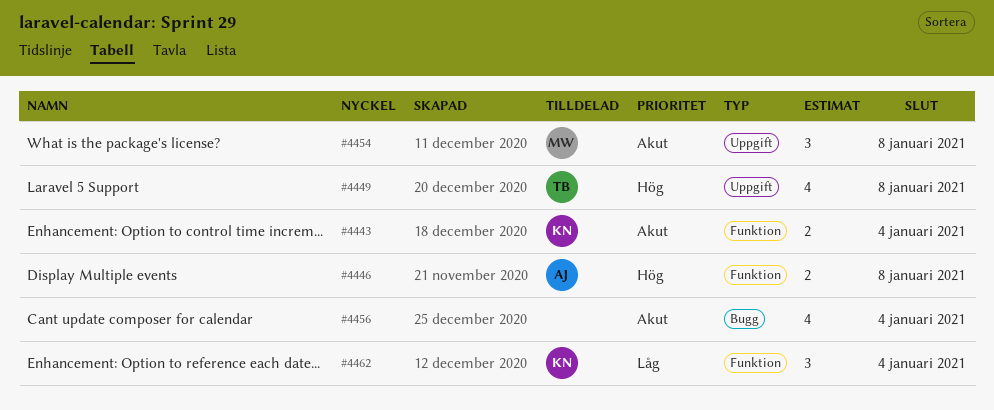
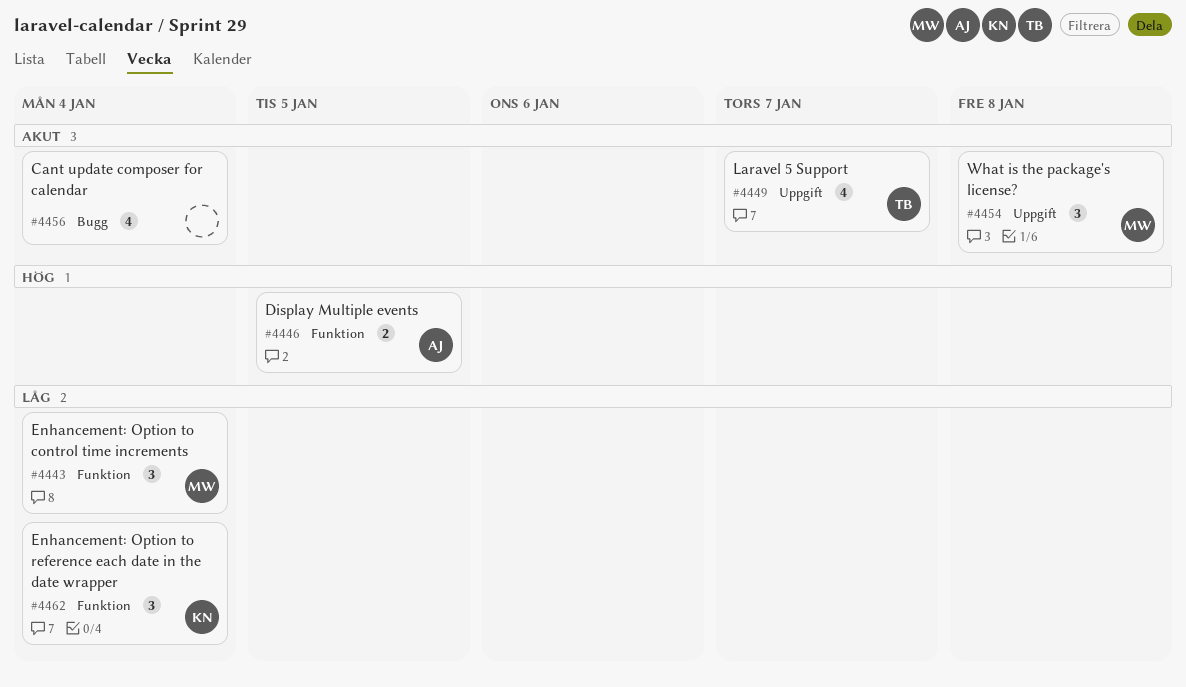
#4443, owner: KN -> MW
#4443, priority: Akut -> Låg
#4443, estimate: 2 -> 3
#4446, due: Jan 8 -> Jan 5
#4449, priority: Hög -> Akut
#4449, due: Jan 8 -> Jan 7

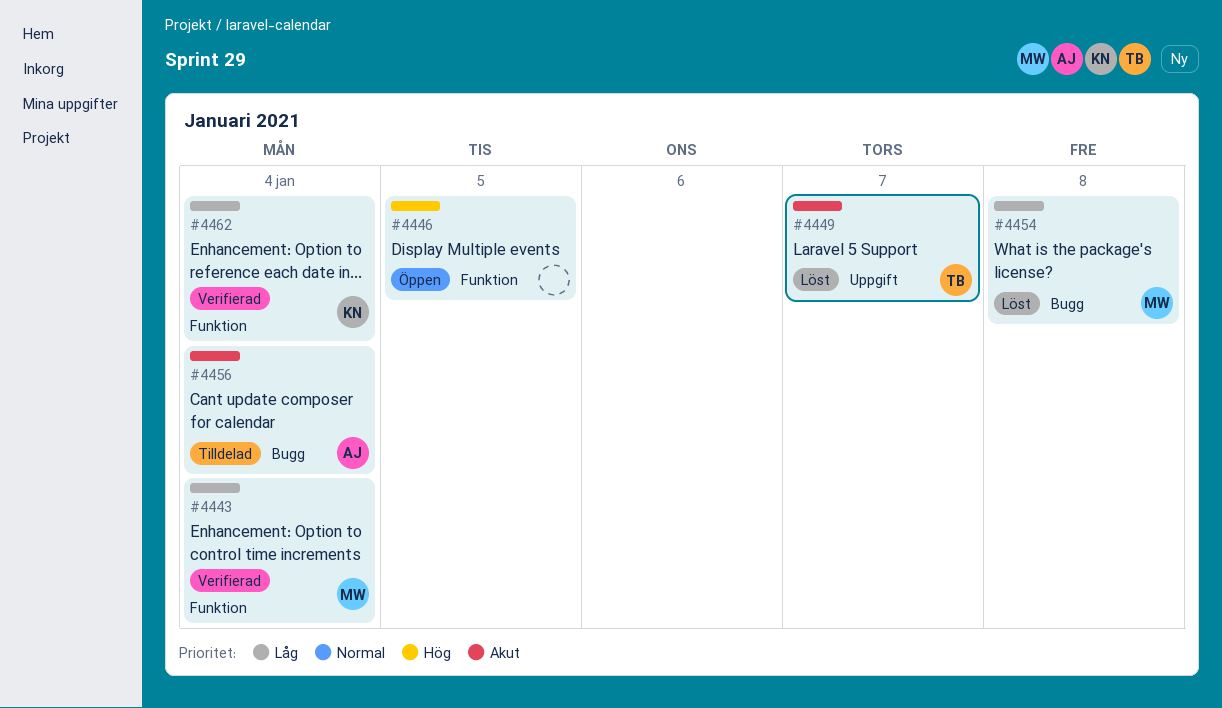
#4446, owner: AJ -> none
#4454, priority: Akut -> Låg
#4454, label: Uppgift -> Bugg
#4456, owner: none -> AJ

